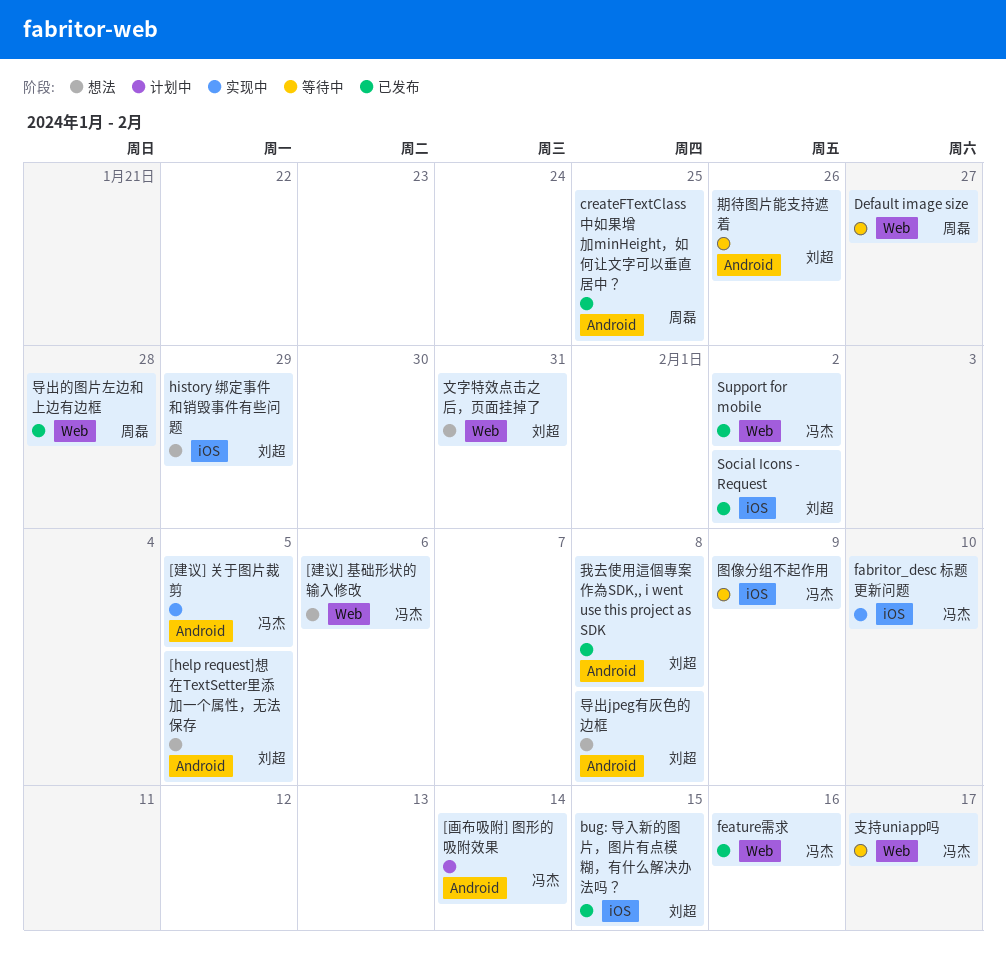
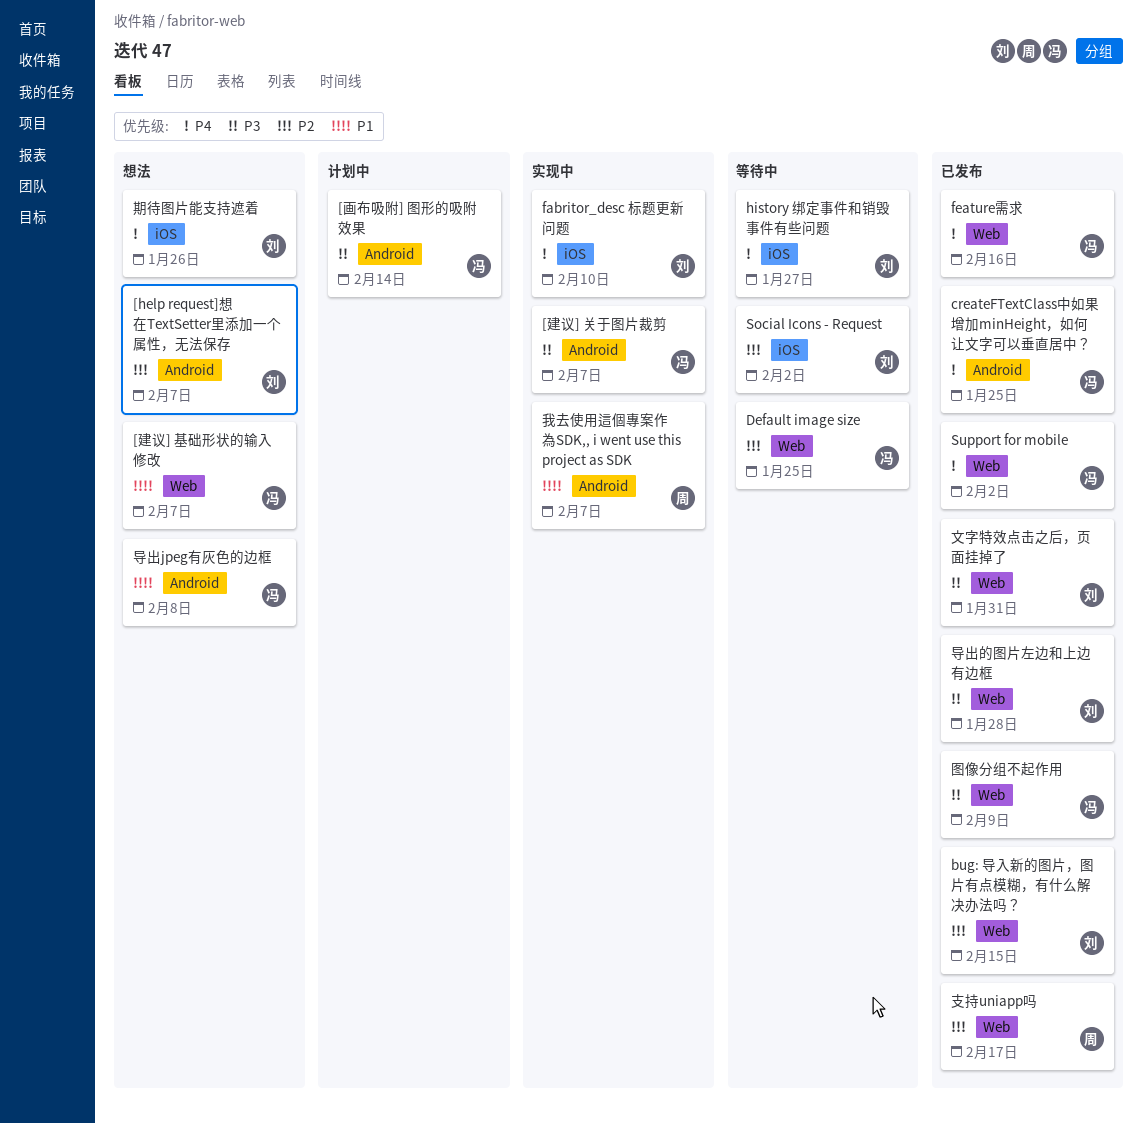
[help request]想在TextSetter里添加一个属性，无法保存, due: Feb 5 -> Feb 7
[建议] 关于图片裁剪, due: Feb 5 -> Feb 7
[建议] 基础形状的输入修改, due: Feb 6 -> Feb 7
bug: 导入新的图片，图片有点模糊，有什么解决办法吗？, label: iOS -> Web
createFTextClass中如果增加minHeight，如何让文字可以垂直居中？, owner: 周磊 -> 冯杰
Default image size, owner: 周磊 -> 冯杰
Default image size, due: Jan 27 -> Jan 25
fabritor_desc 标题更新问题, owner: 冯杰 -> 刘超
history 绑定事件和销毁事件有些问题, status: 想法 -> 等待中
history 绑定事件和销毁事件有些问题, due: Jan 29 -> Jan 27
Social Icons - Request, status: 已发布 -> 等待中
图像分组不起作用, status: 等待中 -> 已发布
图像分组不起作用, label: iOS -> Web
导出jpeg有灰色的边框, owner: 刘超 -> 冯杰
导出的图片左边和上边有边框, owner: 周磊 -> 刘超
我去使用這個專案作為SDK,, i went use this project as SDK, status: 已发布 -> 实现中
我去使用這個專案作為SDK,, i went use this project as SDK, owner: 刘超 -> 周磊
我去使用這個專案作為SDK,, i went use this project as SDK, due: Feb 8 -> Feb 7
支持uniapp吗, status: 等待中 -> 已发布
支持uniapp吗, owner: 冯杰 -> 周磊
文字特效点击之后，页面挂掉了, status: 想法 -> 已发布
期待图片能支持遮着, status: 等待中 -> 想法
期待图片能支持遮着, label: Android -> iOS

